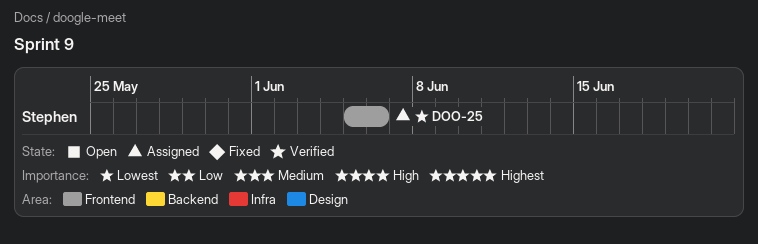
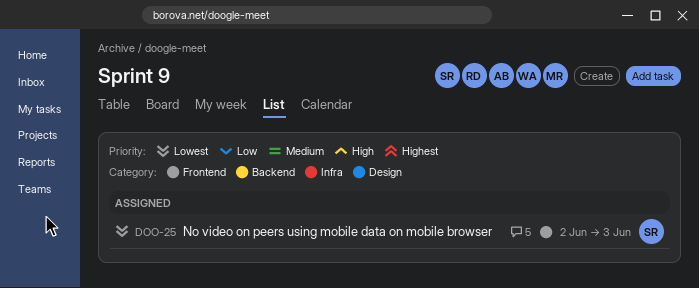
DOO-25, start: Jun 5 -> Jun 2
DOO-25, due: Jun 6 -> Jun 3

